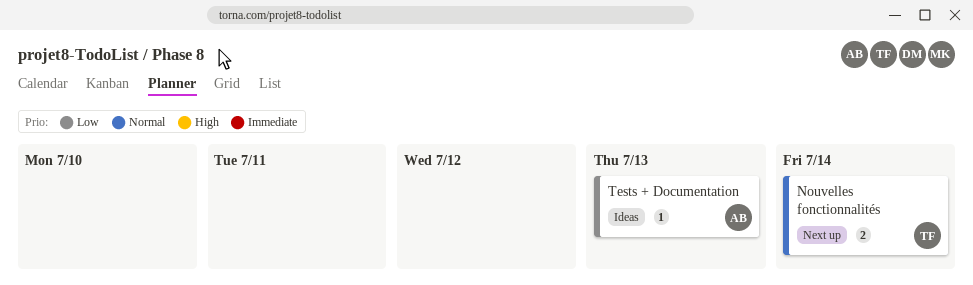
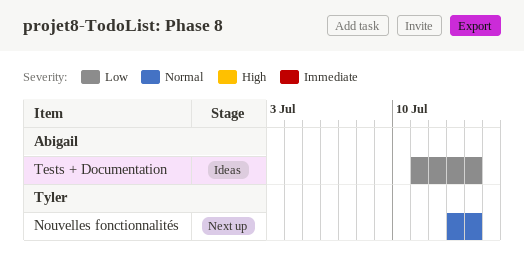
Tests + Documentation, due: Jul 13 -> Jul 14

